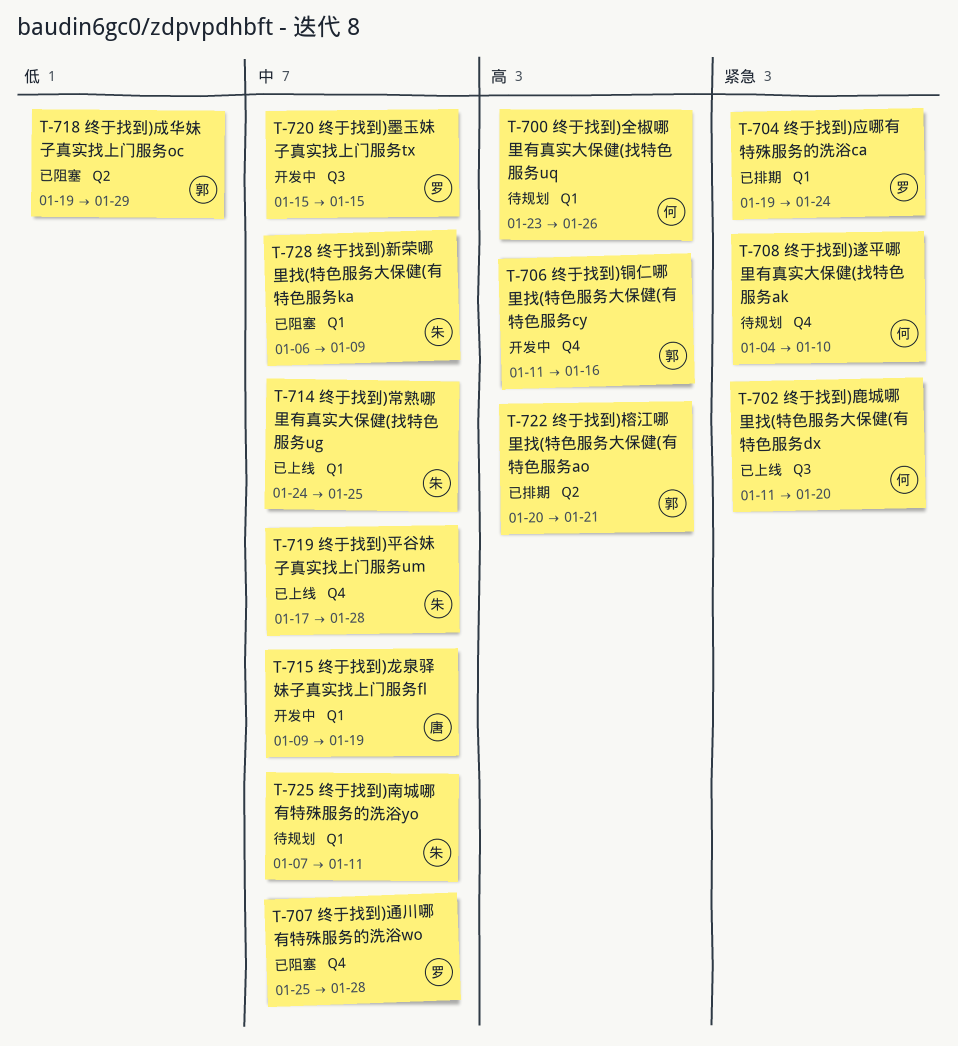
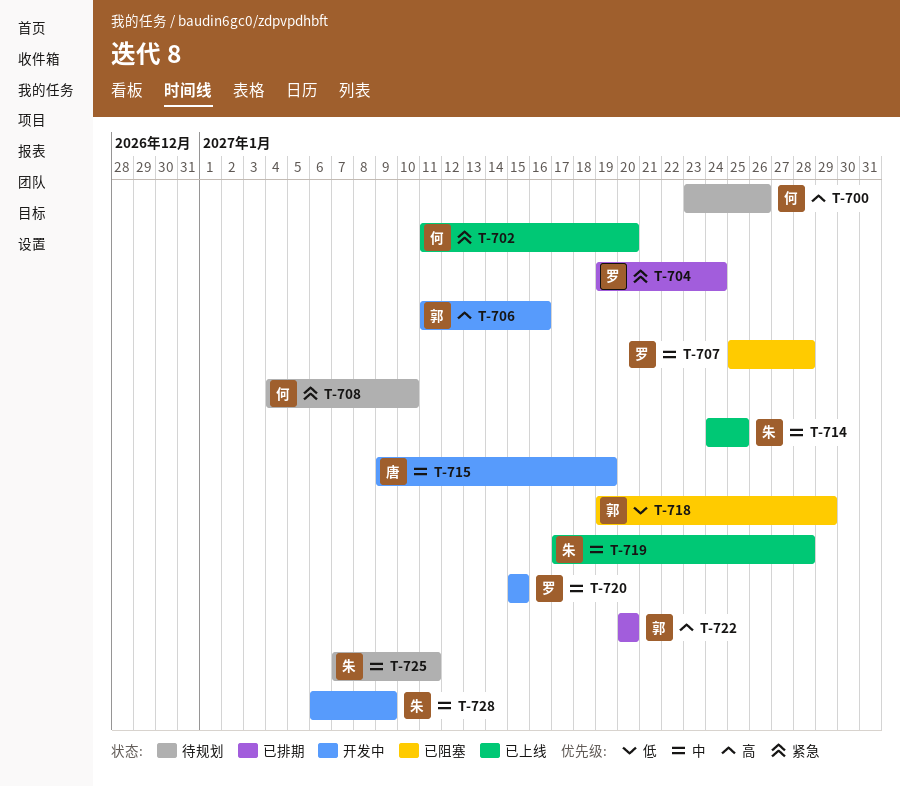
T-722, due: Jan 21 -> Jan 20
T-728, status: 已阻塞 -> 开发中

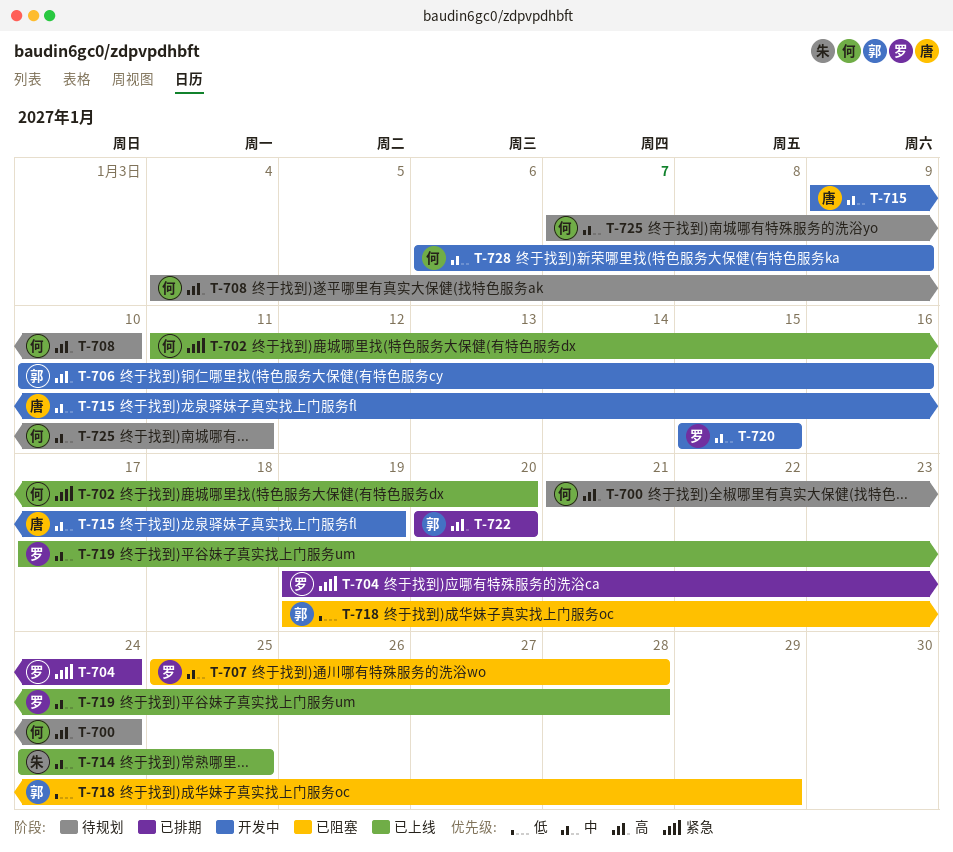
T-700, start: Jan 23 -> Jan 21
T-700, due: Jan 26 -> Jan 24
T-706, start: Jan 11 -> Jan 10
T-708, priority: 紧急 -> 高
T-719, owner: 朱 -> 罗
T-725, owner: 朱 -> 何
T-728, owner: 朱 -> 何

